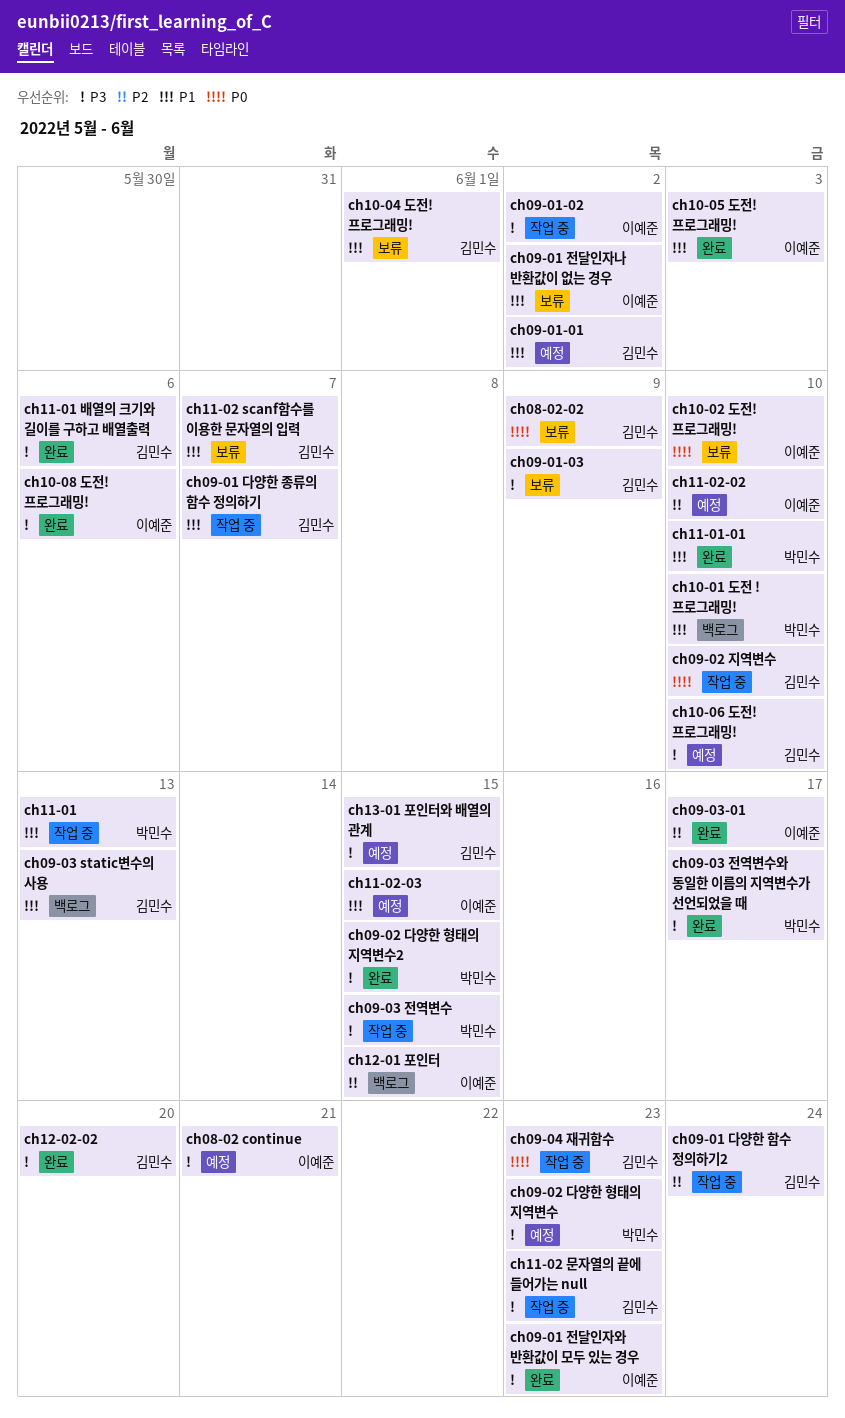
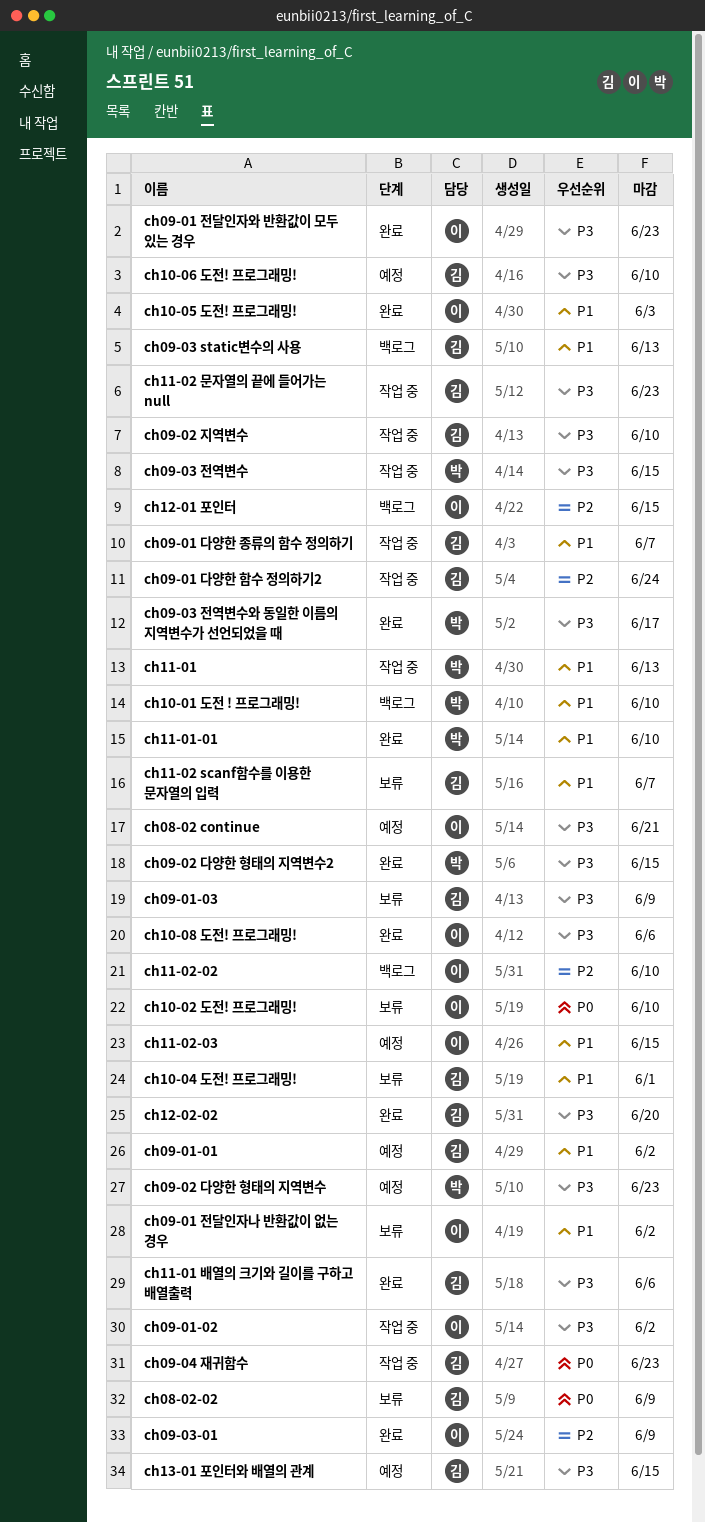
ch09-02 지역변수, priority: P0 -> P3
ch09-03-01, due: Jun 17 -> Jun 9
ch11-02-02, status: 예정 -> 백로그

